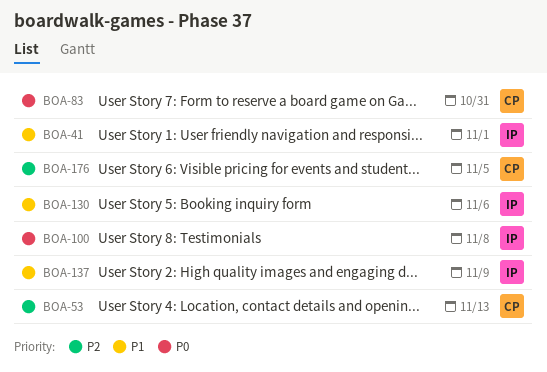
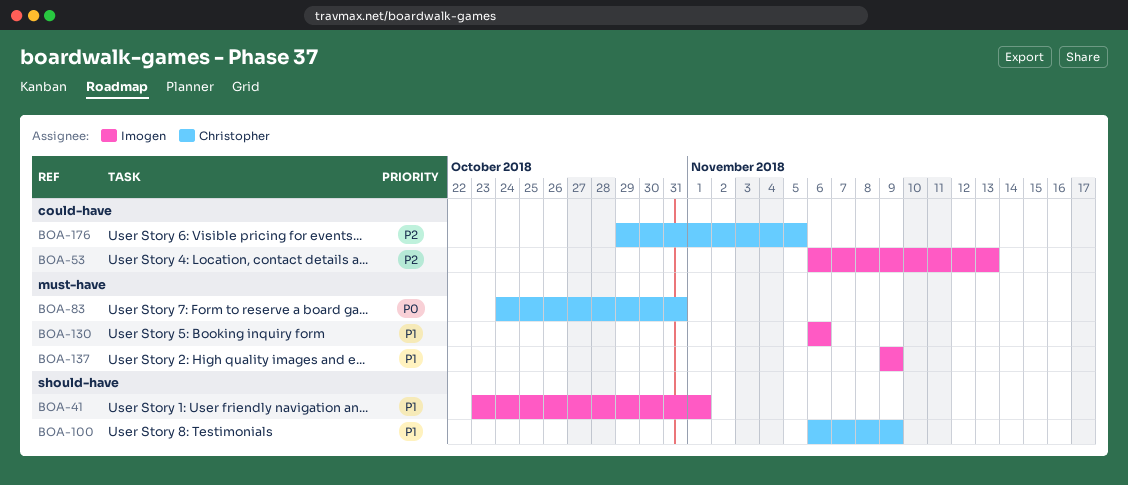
BOA-53, owner: Christopher -> Imogen
BOA-100, owner: Imogen -> Christopher
BOA-100, priority: P0 -> P1
BOA-100, due: Nov 8 -> Nov 9

